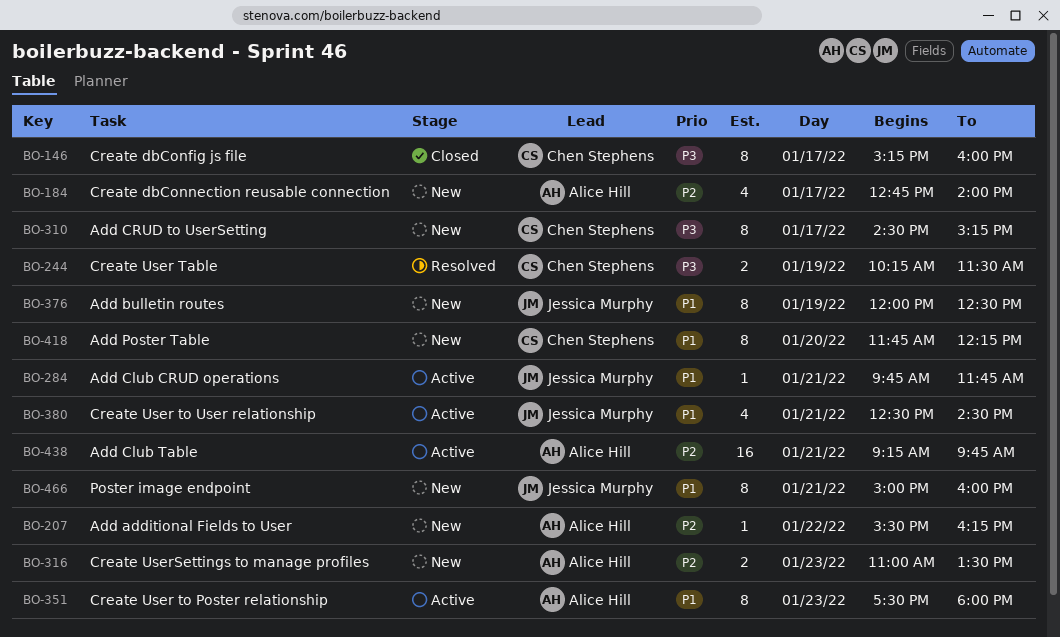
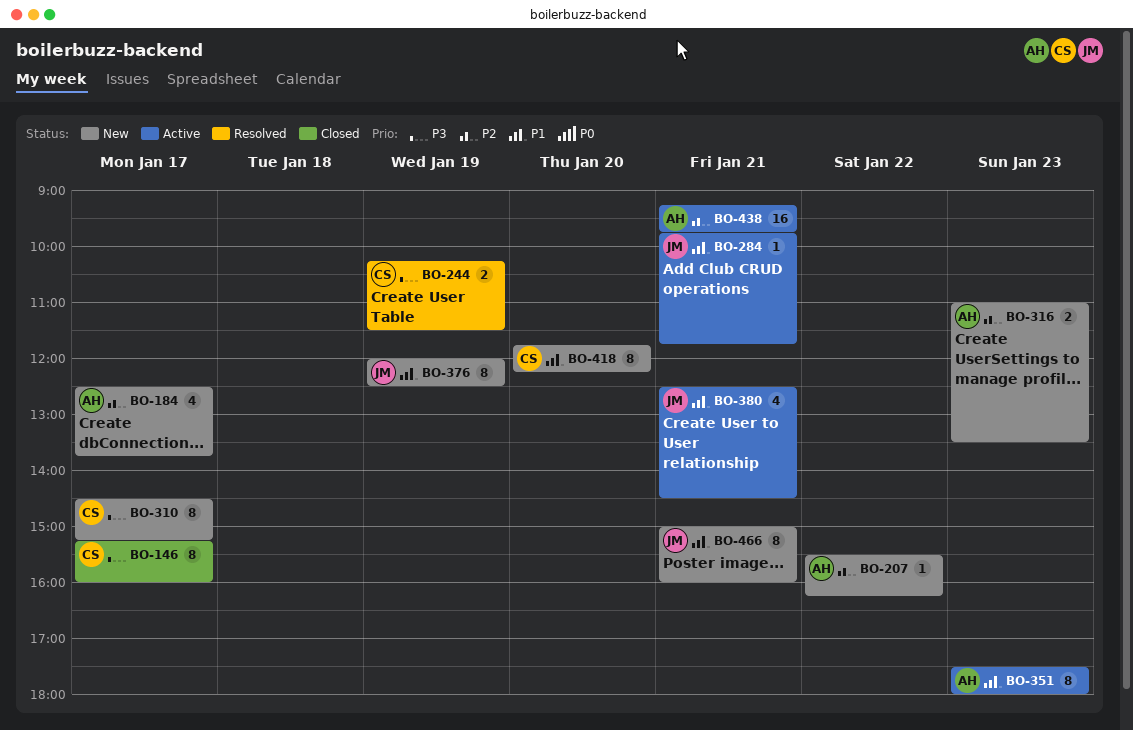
BO-184, begins: 12:45 -> 12:30
BO-184, ends: 14:00 -> 13:45

